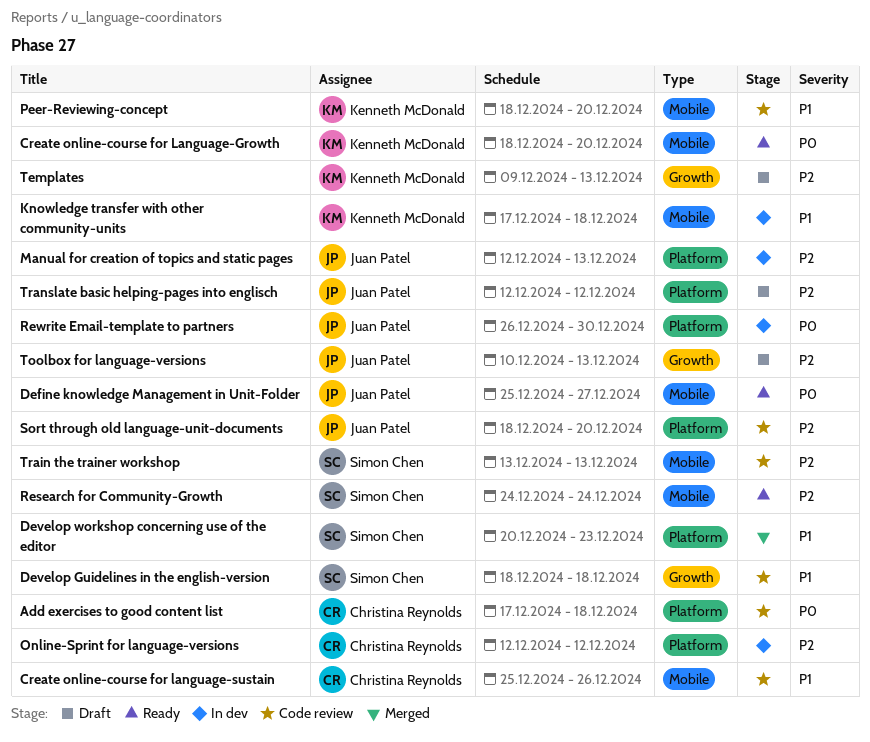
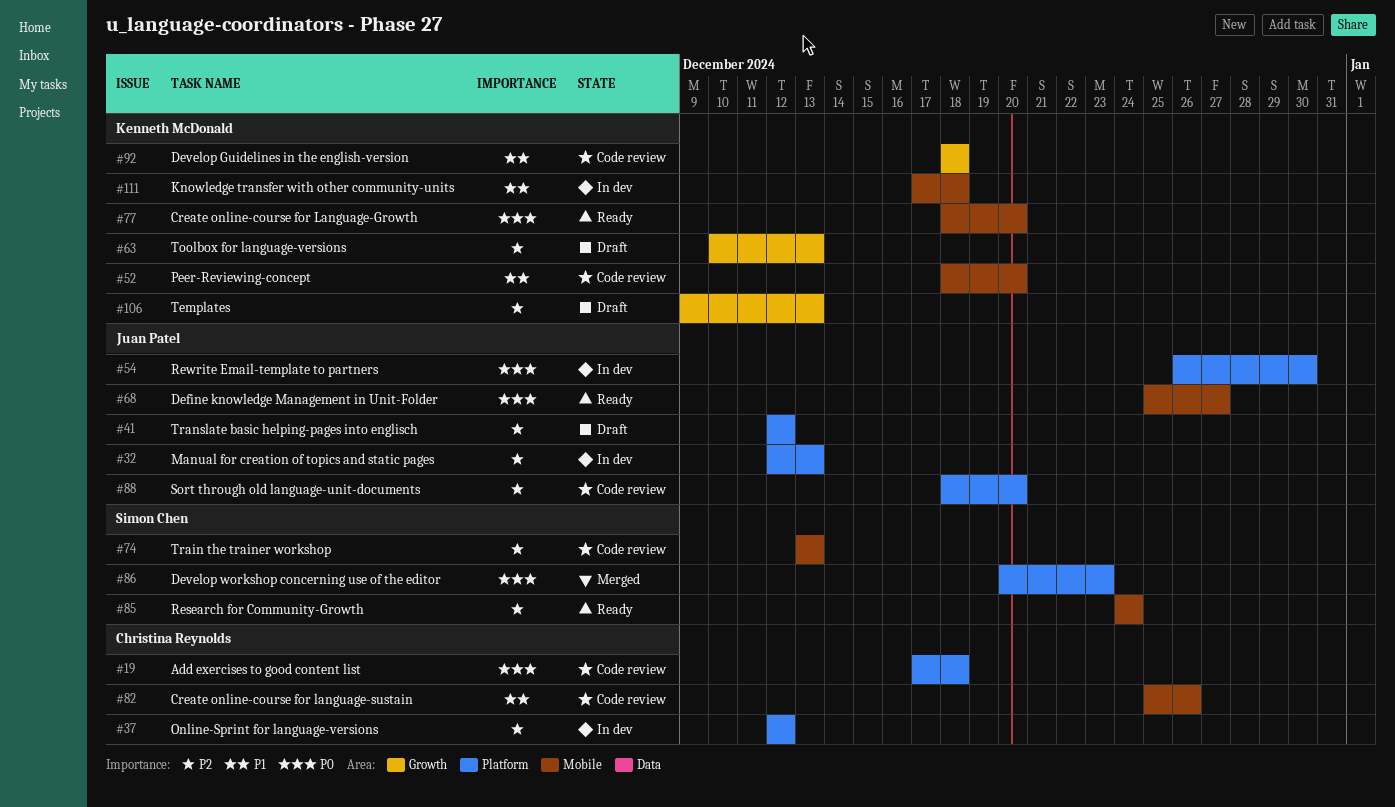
Develop Guidelines in the english-version, owner: Simon Chen -> Kenneth McDonald
Develop workshop concerning use of the editor, priority: P1 -> P0
Toolbox for language-versions, owner: Juan Patel -> Kenneth McDonald

